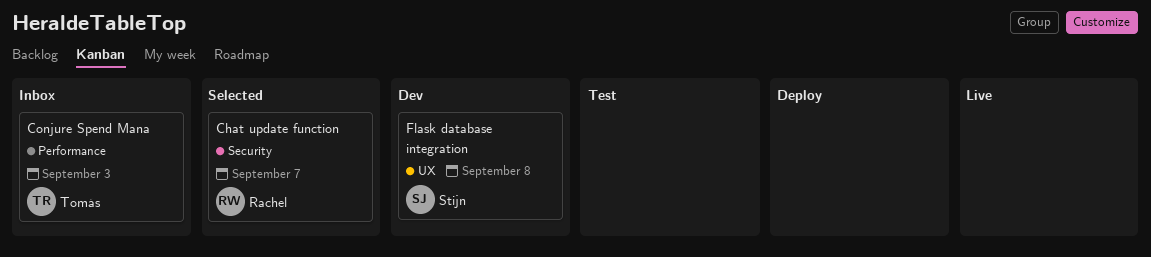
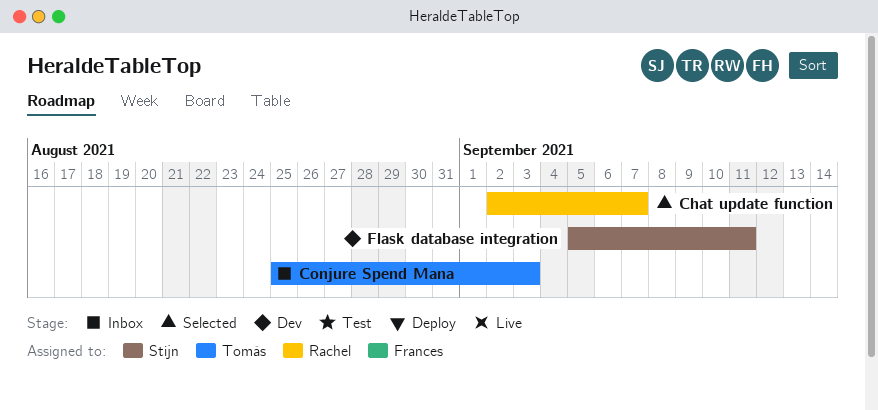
Flask database integration, due: Sep 8 -> Sep 11

